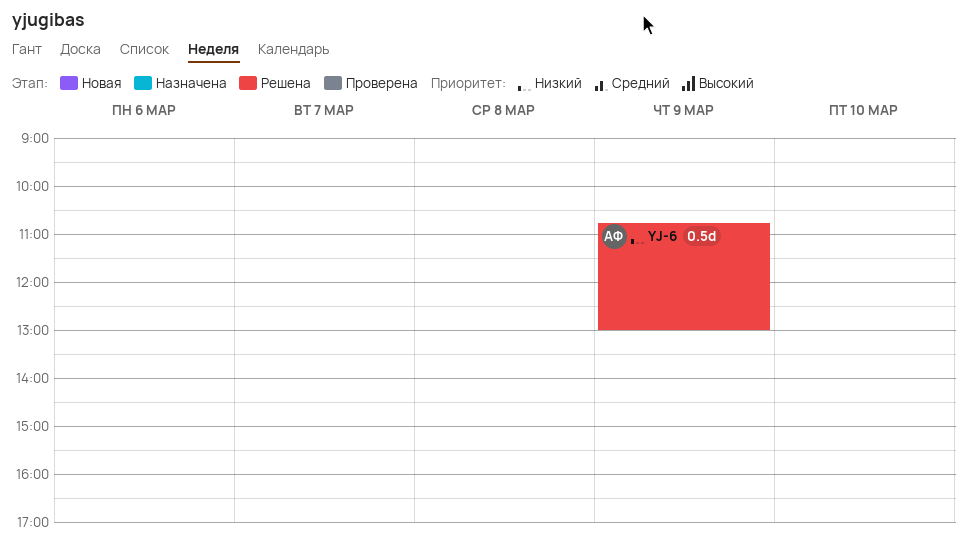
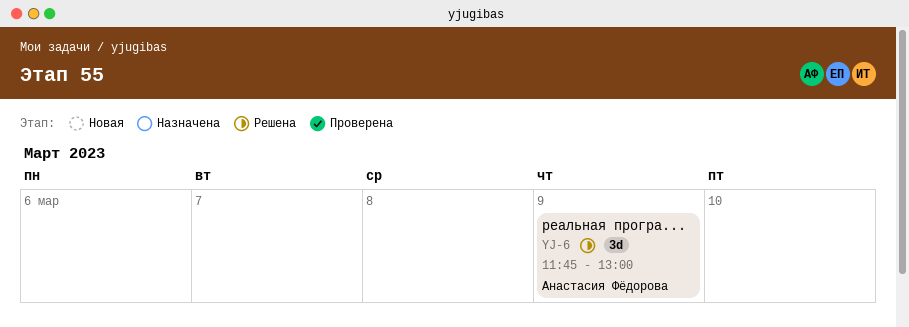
YJ-6, estimate: 0.5d -> 3d
YJ-6, begins: 10:45 -> 11:45

